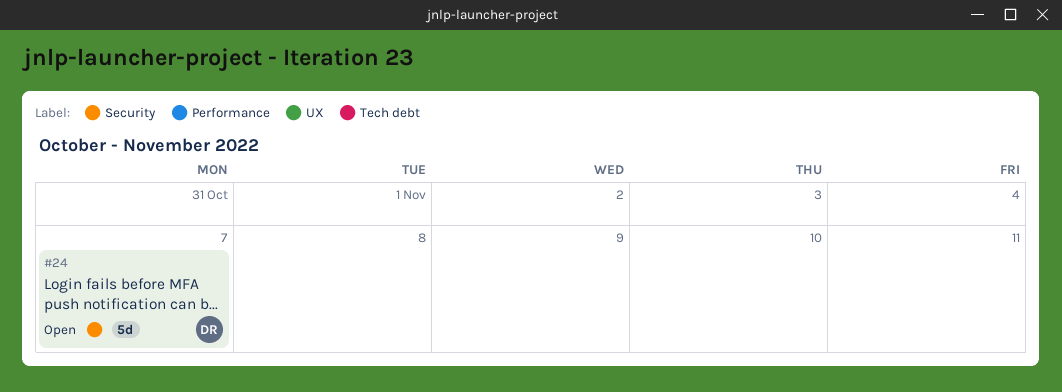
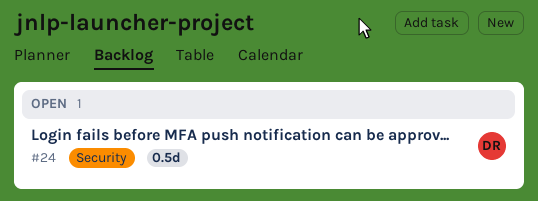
#24, estimate: 5d -> 0.5d

